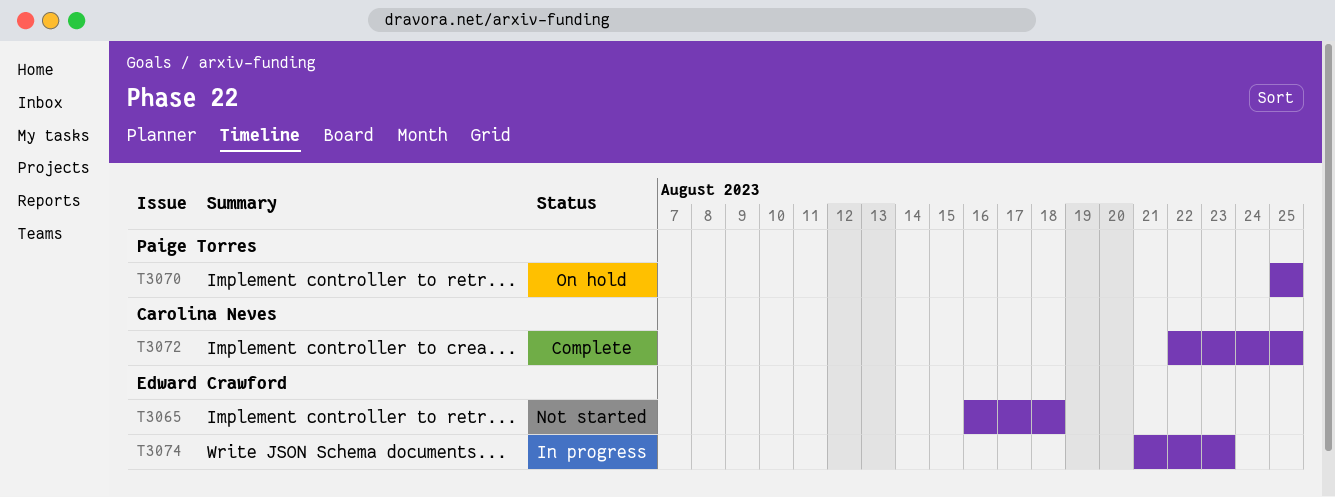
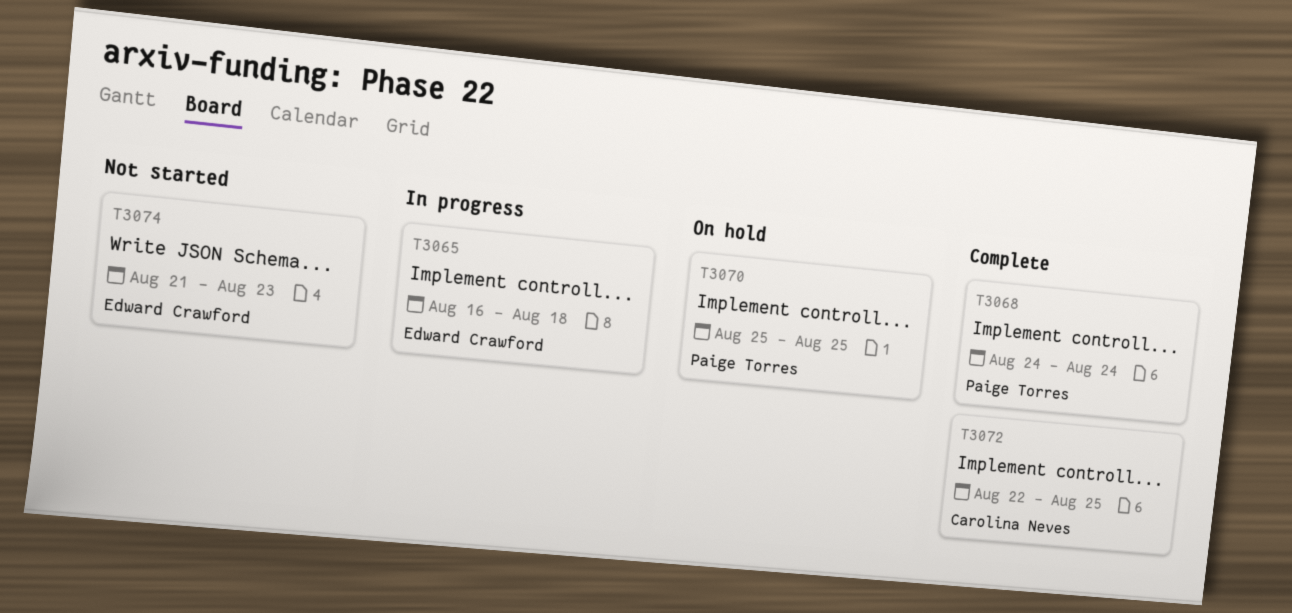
T3065, status: Not started -> In progress
T3068: none -> present
T3074, status: In progress -> Not started

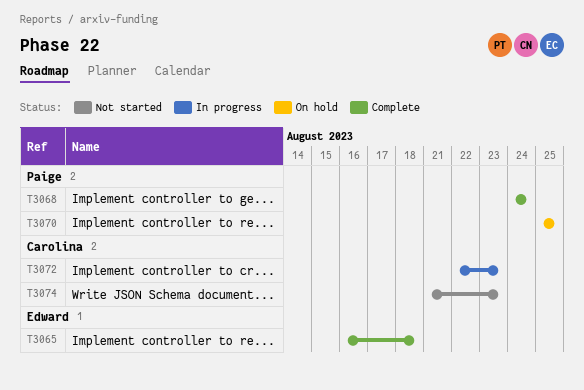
T3065, status: In progress -> Complete
T3072, status: Complete -> In progress
T3072, due: Aug 25 -> Aug 23
T3074, owner: Edward Crawford -> Carolina Neves

